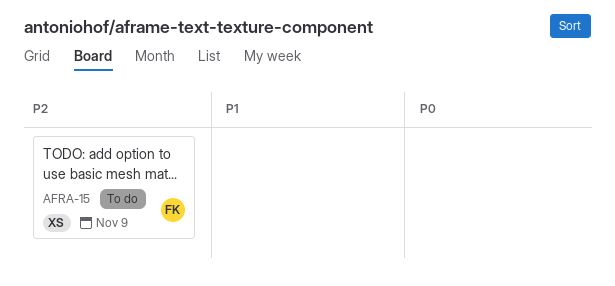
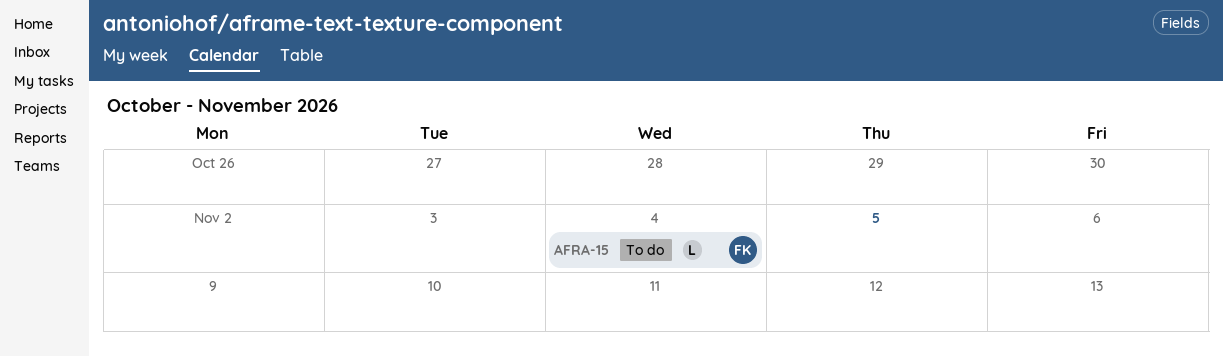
AFRA-15, estimate: XS -> L
AFRA-15, due: Nov 9 -> Nov 4

